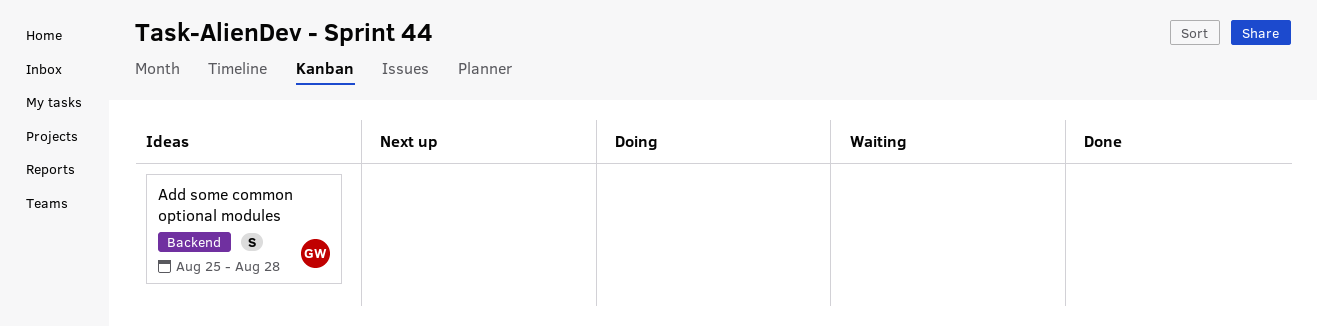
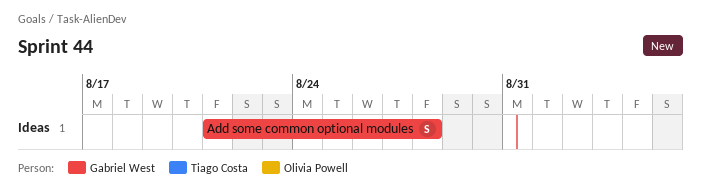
Add some common optional modules, start: Aug 25 -> Aug 21

